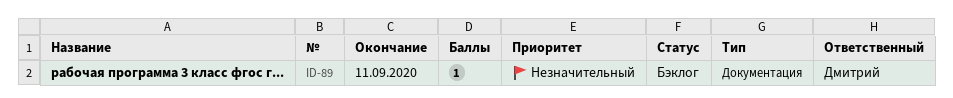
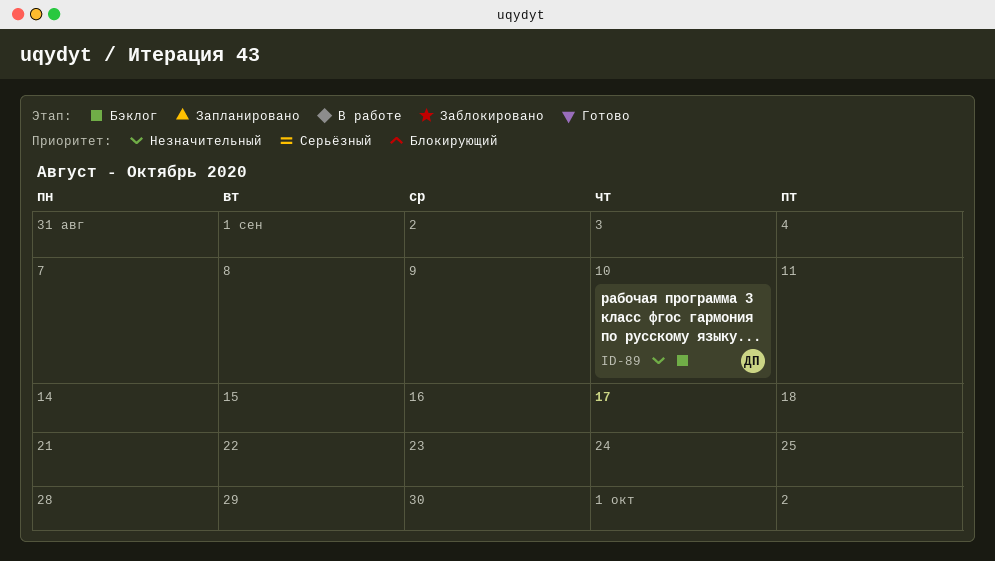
ID-89, due: Sep 11 -> Sep 10

